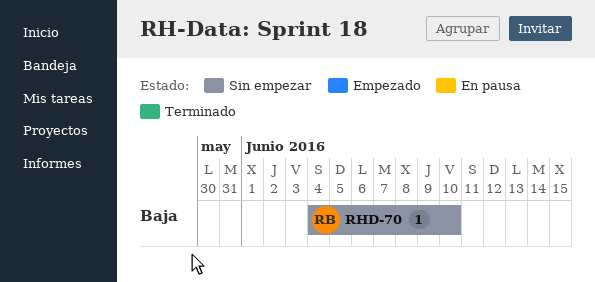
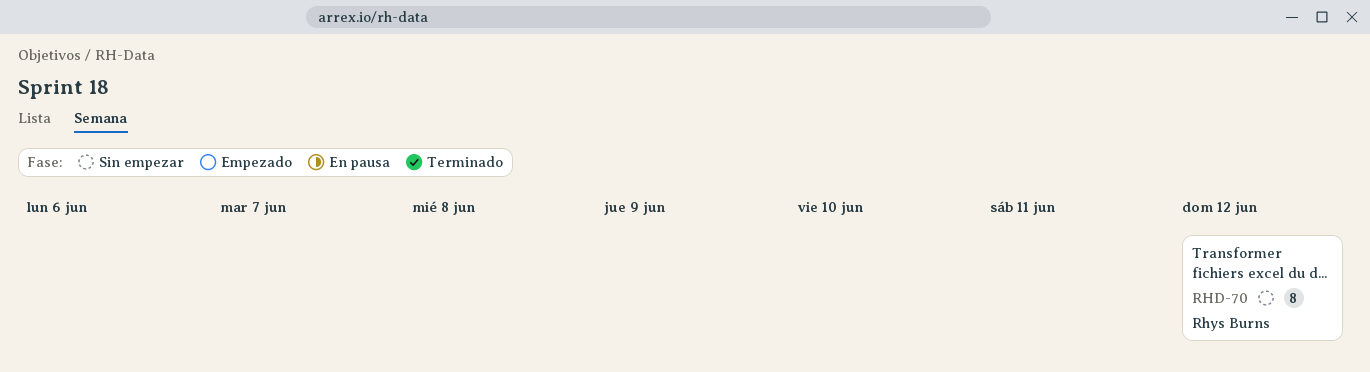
RHD-70, estimate: 1 -> 8
RHD-70, due: Jun 10 -> Jun 12

